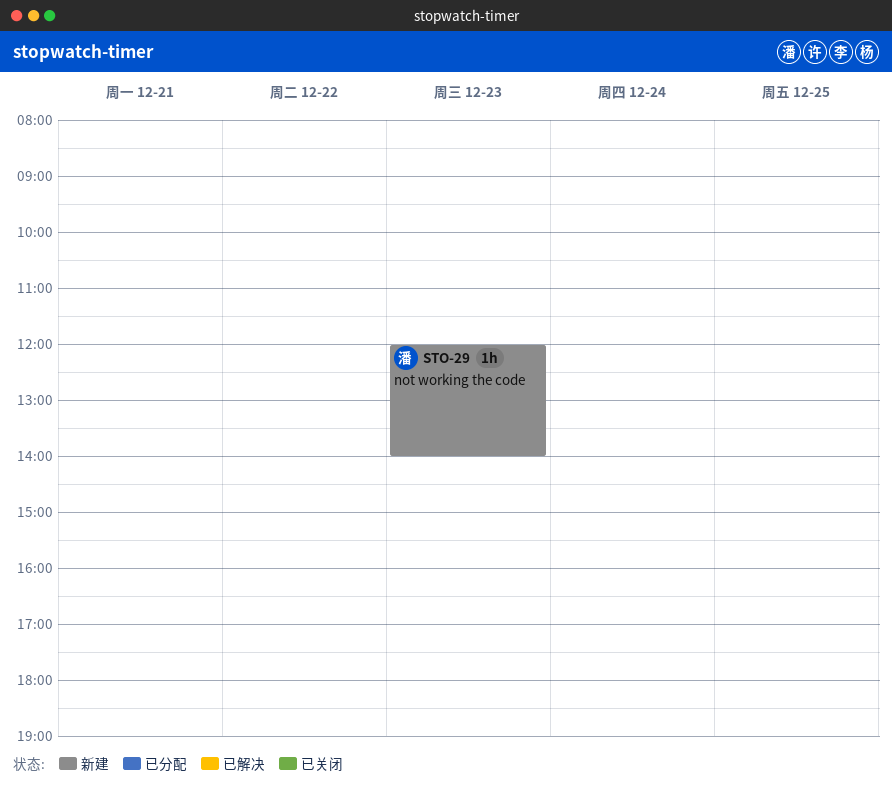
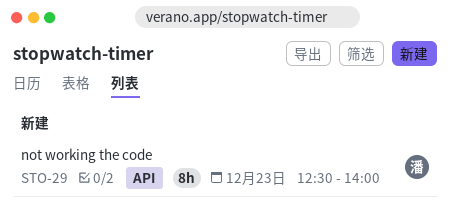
STO-29, estimate: 1h -> 8h
STO-29, begins: 12:00 -> 12:30

